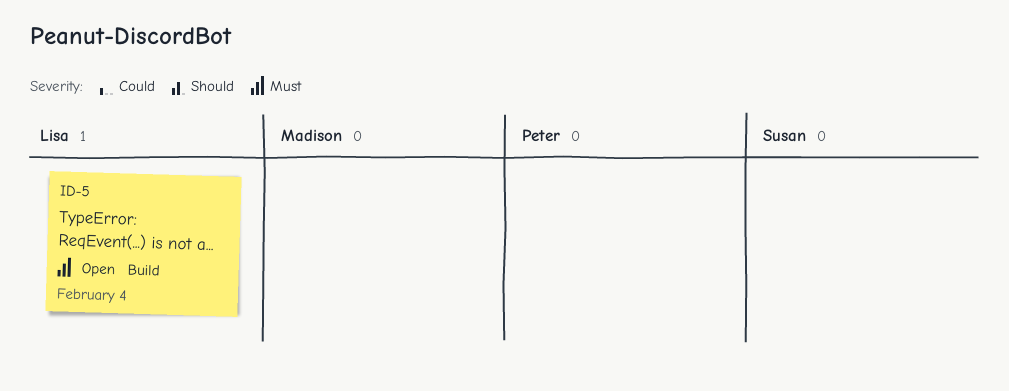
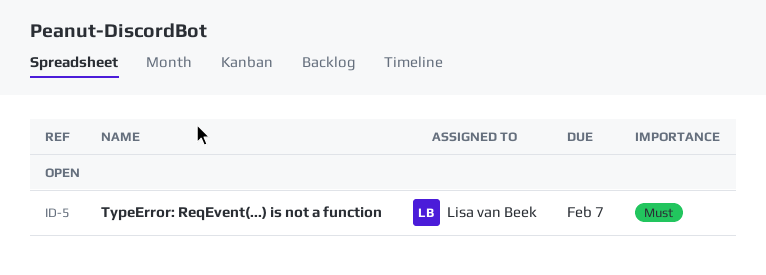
ID-5, due: Feb 4 -> Feb 7

